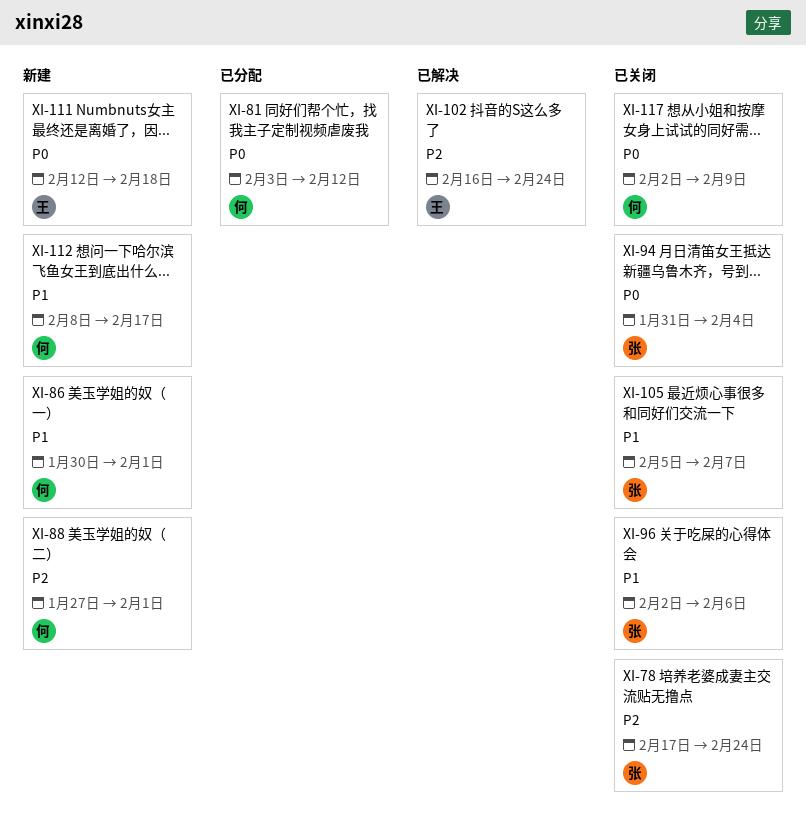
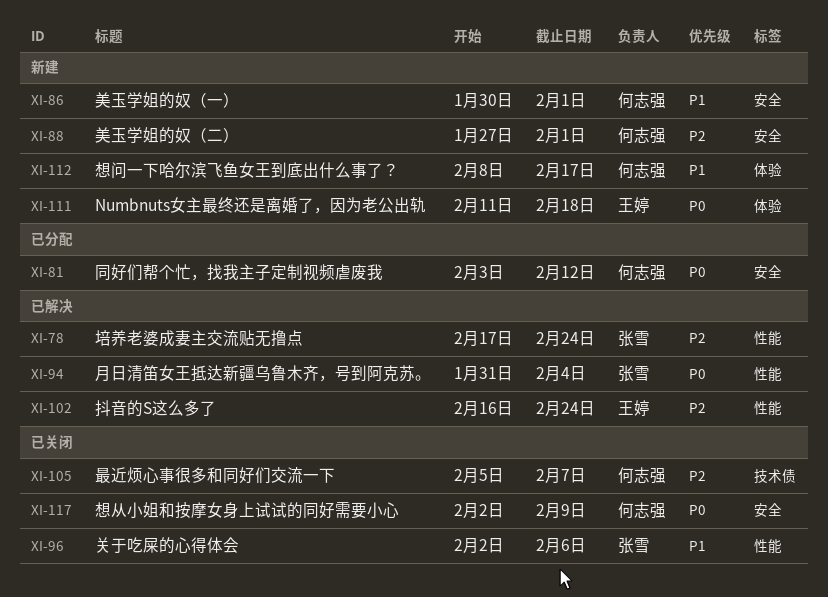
XI-78, status: 已关闭 -> 已解决
XI-94, status: 已关闭 -> 已解决
XI-105, owner: 张雪 -> 何志强
XI-105, priority: P1 -> P2
XI-111, start: Feb 12 -> Feb 11

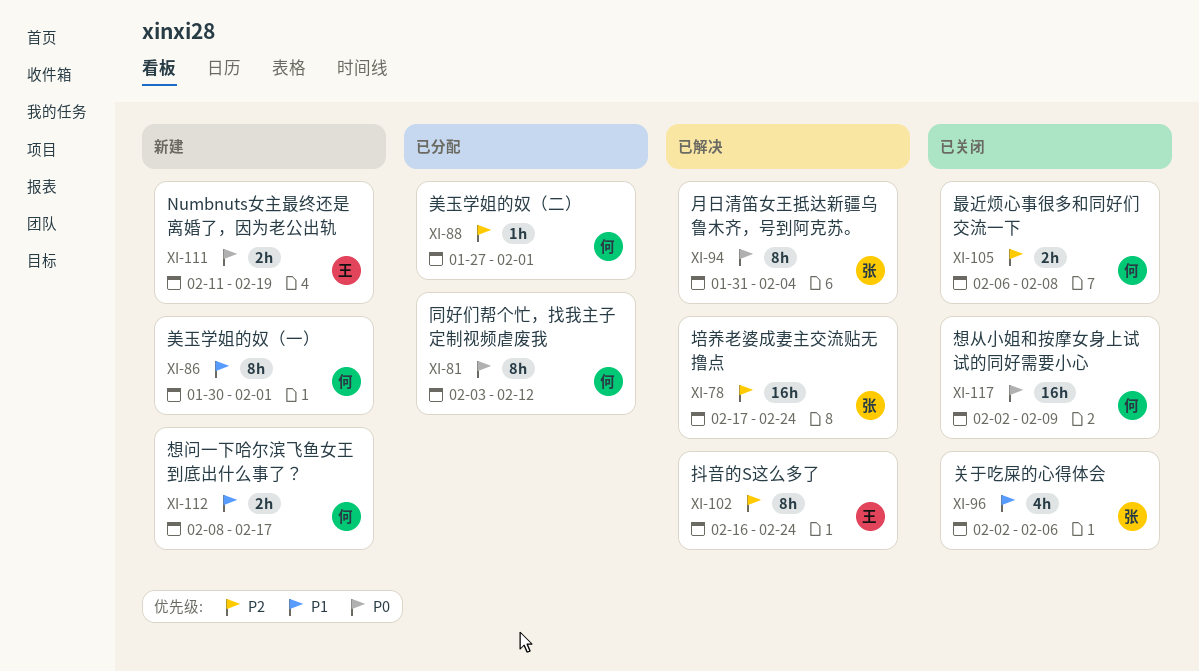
XI-88, status: 新建 -> 已分配
XI-105, start: Feb 5 -> Feb 6
XI-105, due: Feb 7 -> Feb 8
XI-111, due: Feb 18 -> Feb 19

